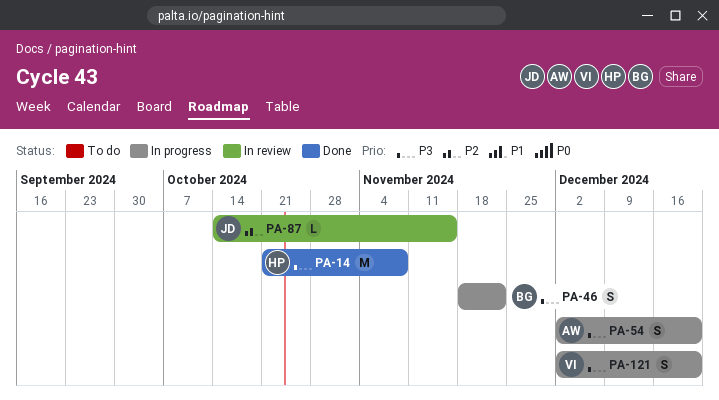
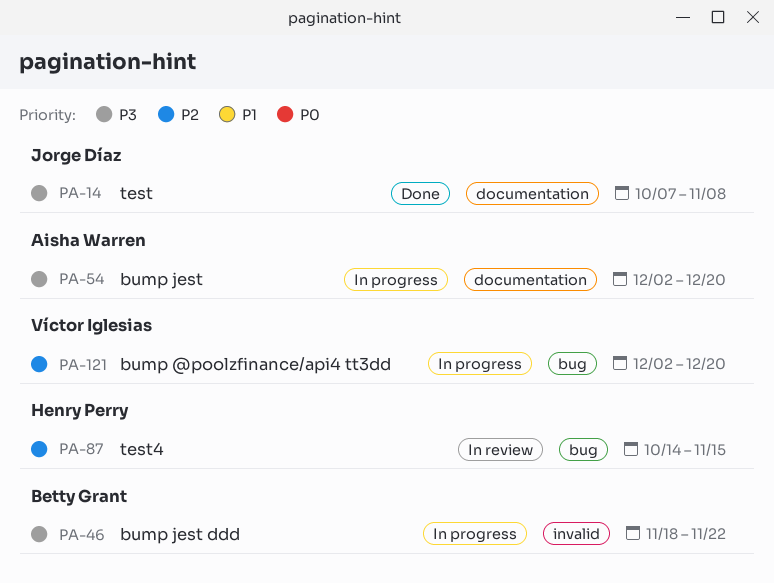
PA-14, owner: Henry Perry -> Jorge Díaz
PA-14, start: Oct 21 -> Oct 7
PA-87, owner: Jorge Díaz -> Henry Perry
PA-121, priority: P3 -> P2

